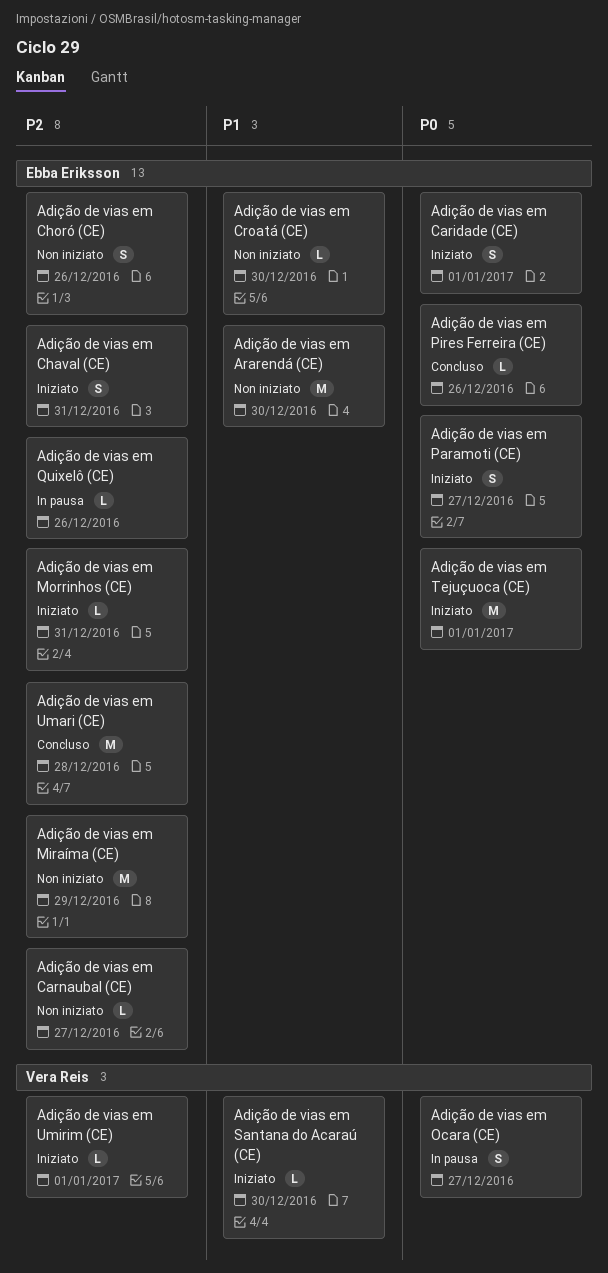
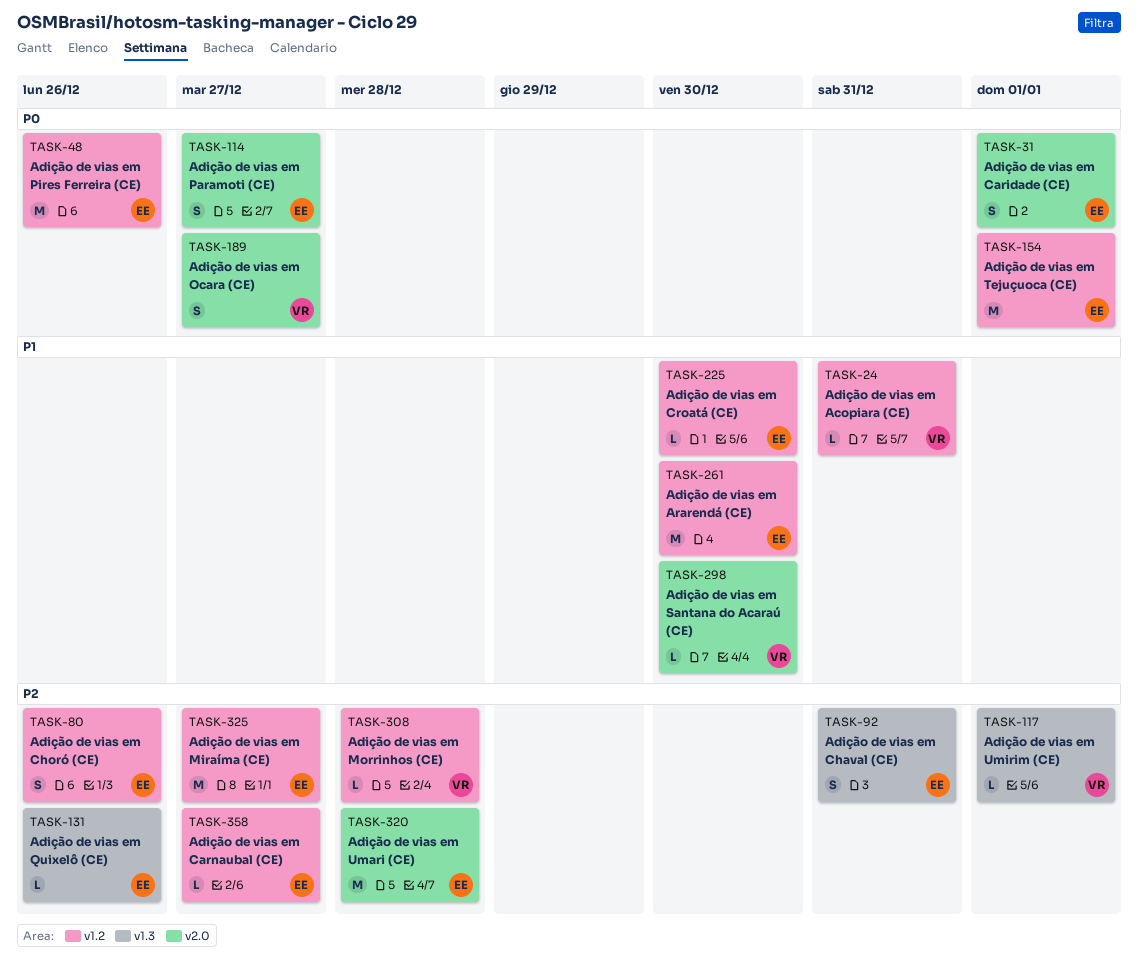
Adição de vias em Acopiara (CE): none -> present
Adição de vias em Miraíma (CE), due: Dec 29 -> Dec 27
Adição de vias em Morrinhos (CE), owner: Ebba Eriksson -> Vera Reis
Adição de vias em Morrinhos (CE), due: Dec 31 -> Dec 28
Adição de vias em Pires Ferreira (CE), estimate: L -> M

